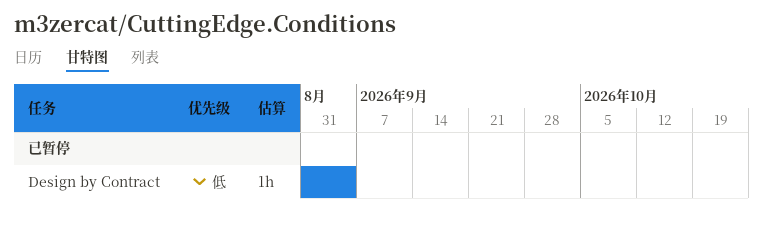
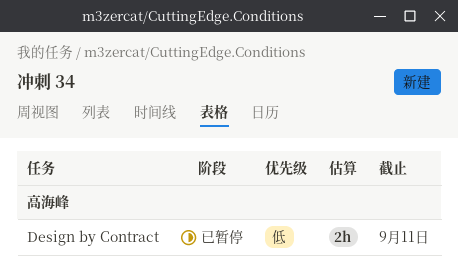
Design by Contract, estimate: 1h -> 2h
Design by Contract, due: Sep 4 -> Sep 11

